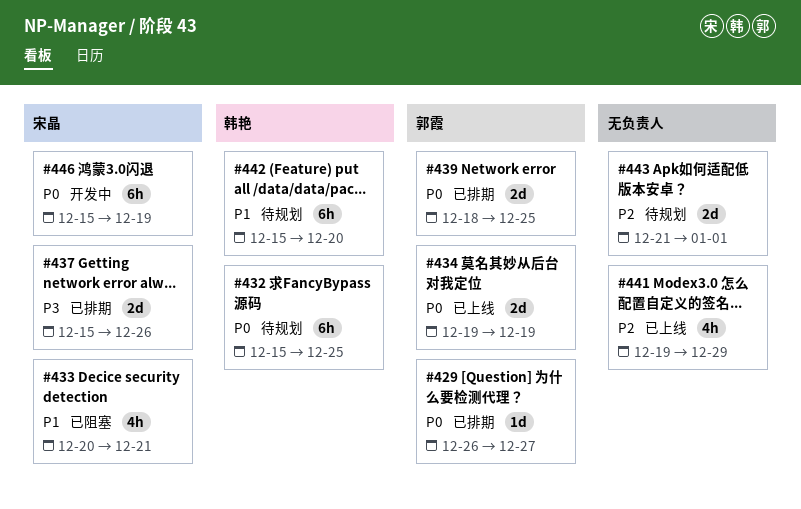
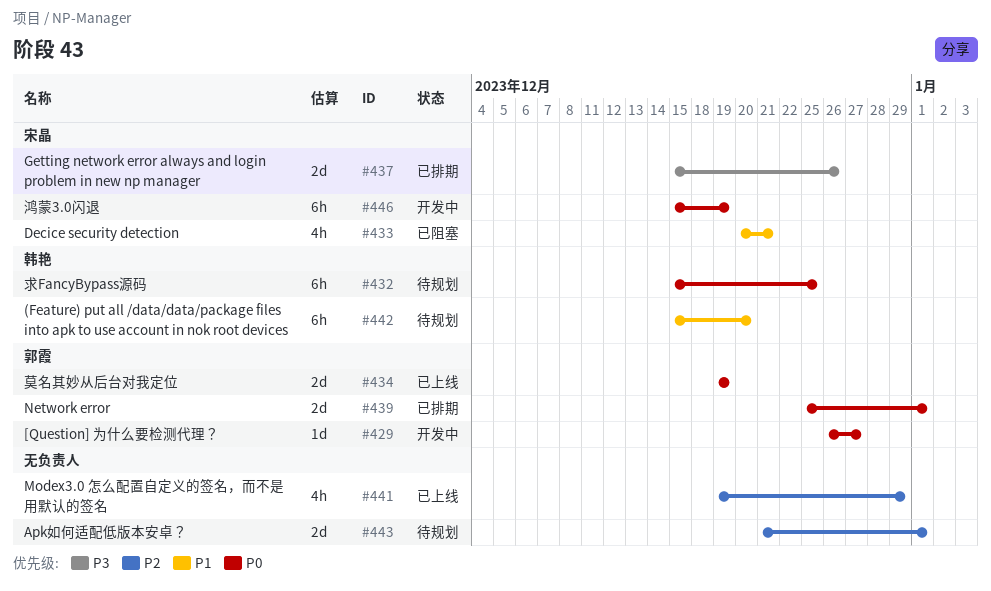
#429, status: 已排期 -> 开发中
#439, start: Dec 18 -> Dec 25
#439, due: Dec 25 -> Jan 1

